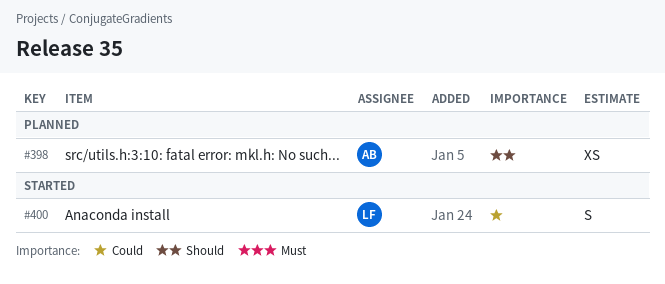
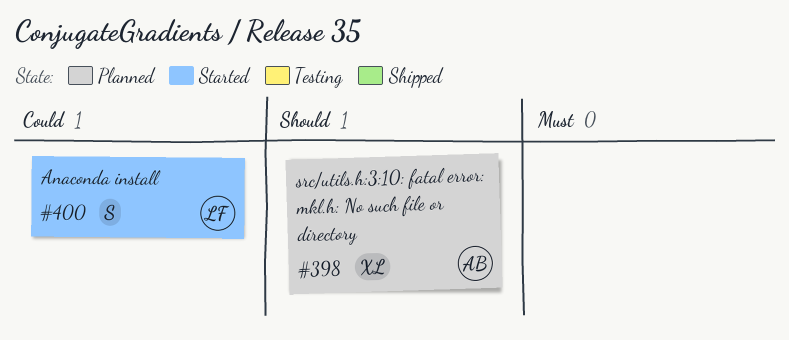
#398, estimate: XS -> XL

